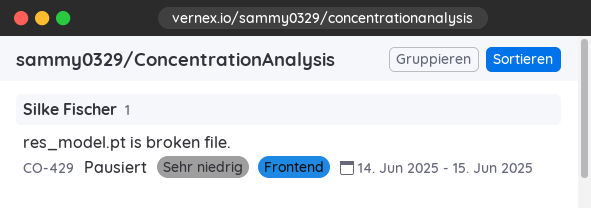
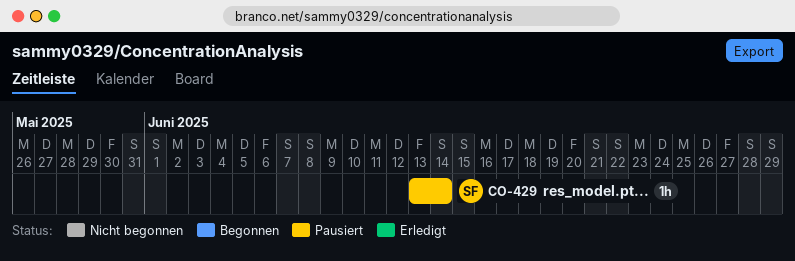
CO-429, start: Jun 14 -> Jun 13
CO-429, due: Jun 15 -> Jun 14

